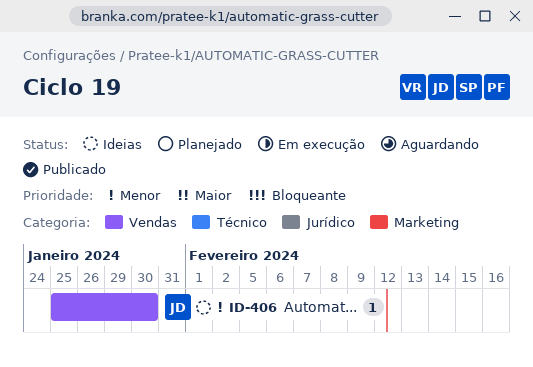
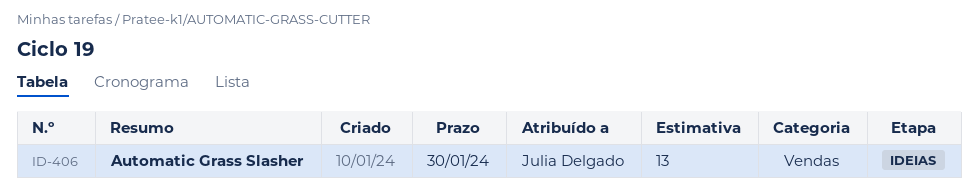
ID-406, estimate: 1 -> 13

